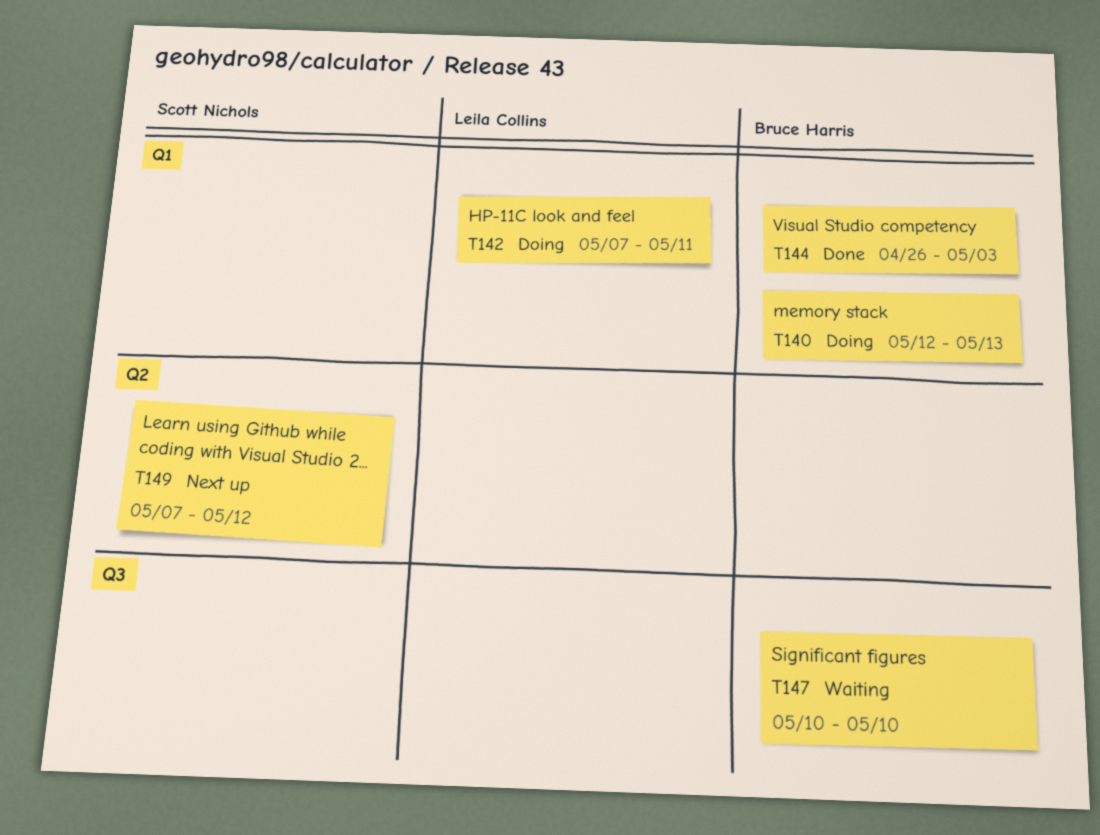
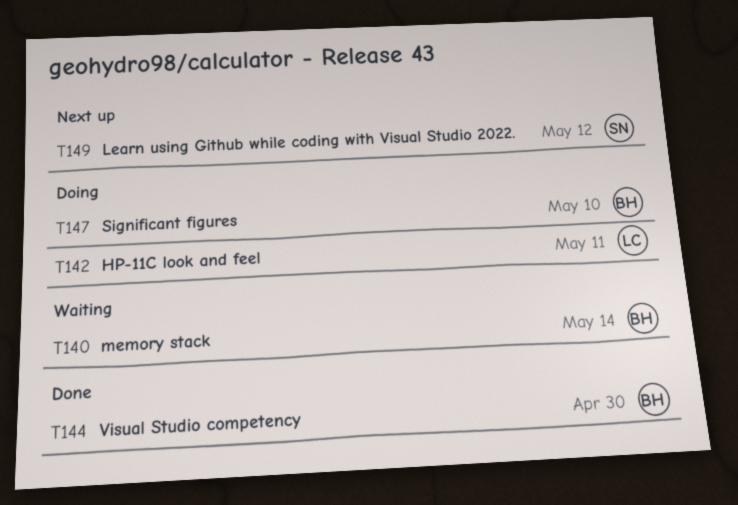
T140, status: Doing -> Waiting
T140, due: May 13 -> May 14
T144, due: May 3 -> Apr 30
T147, status: Waiting -> Doing

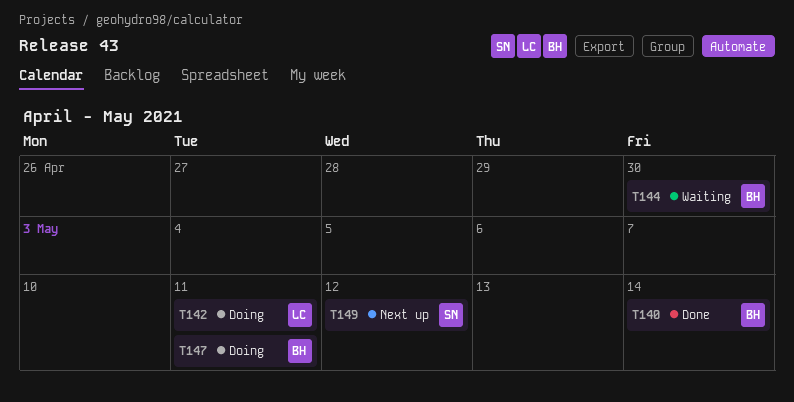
T140, status: Waiting -> Done
T144, status: Done -> Waiting
T147, due: May 10 -> May 11

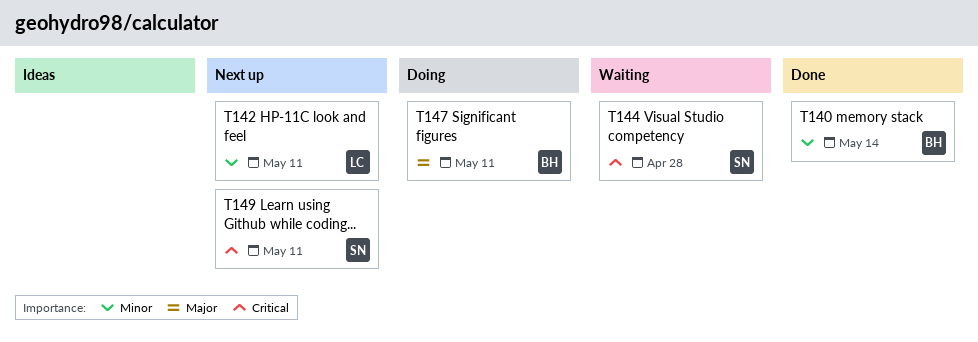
T142, status: Doing -> Next up
T144, owner: BH -> SN
T144, due: Apr 30 -> Apr 28
T149, due: May 12 -> May 11

